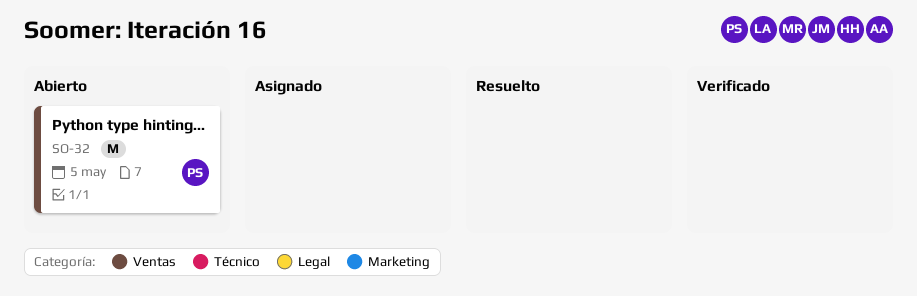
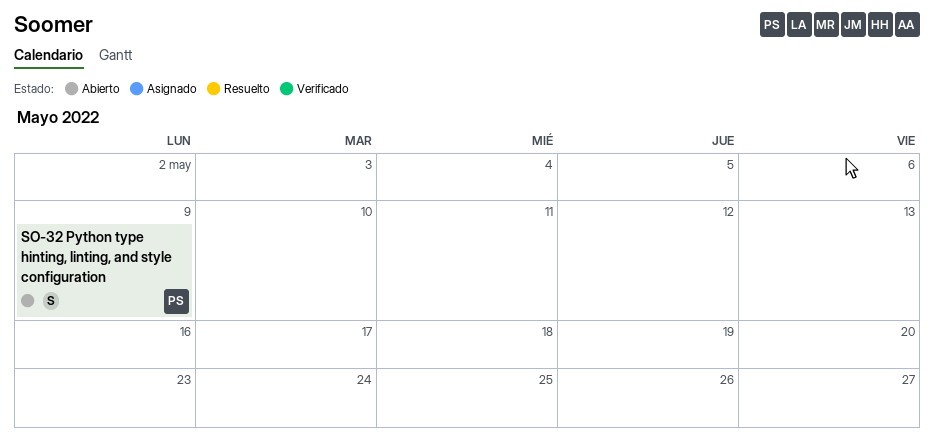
SO-32, estimate: M -> S
SO-32, due: May 5 -> May 9

